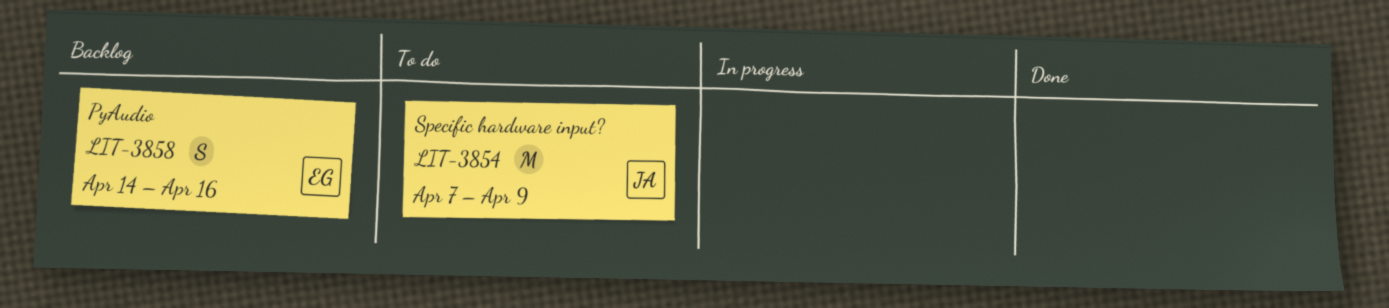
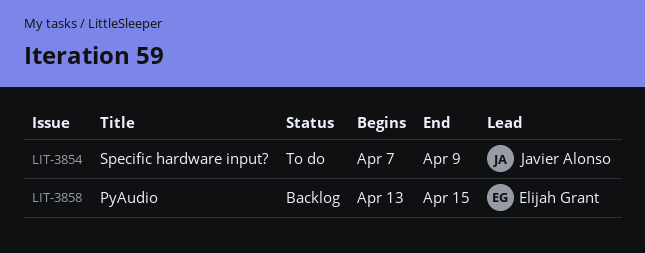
LIT-3858, start: Apr 14 -> Apr 13
LIT-3858, due: Apr 16 -> Apr 15

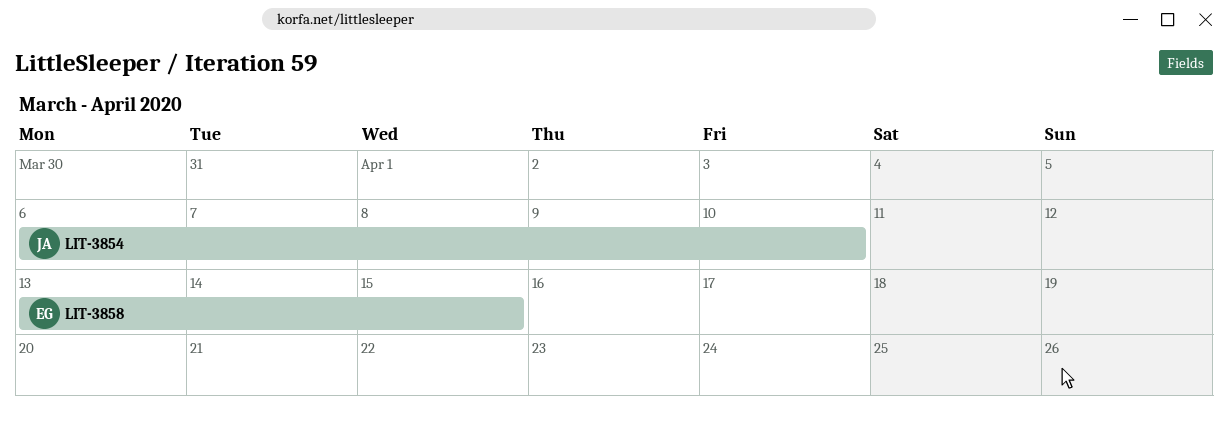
LIT-3854, start: Apr 7 -> Apr 6
LIT-3854, due: Apr 9 -> Apr 10

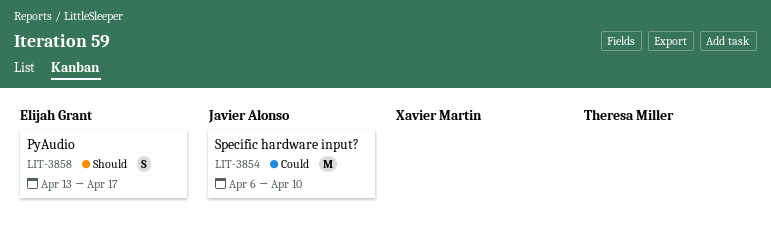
LIT-3858, due: Apr 15 -> Apr 17

